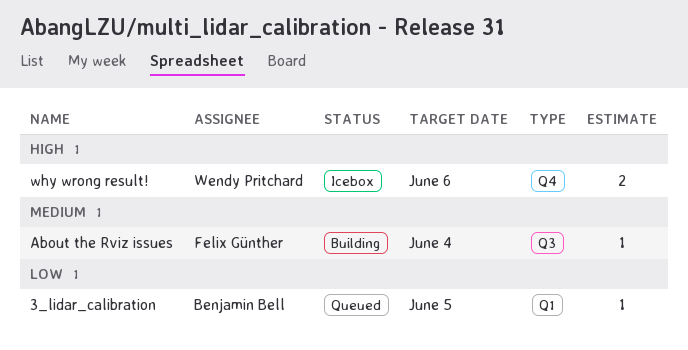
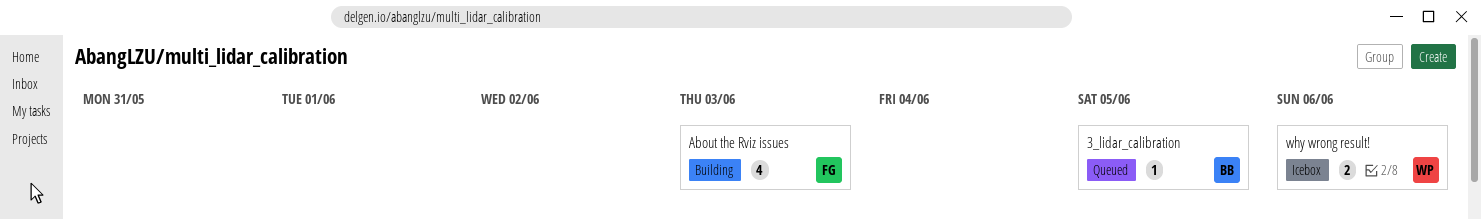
About the Rviz issues, estimate: 1 -> 4
About the Rviz issues, due: Jun 4 -> Jun 3

